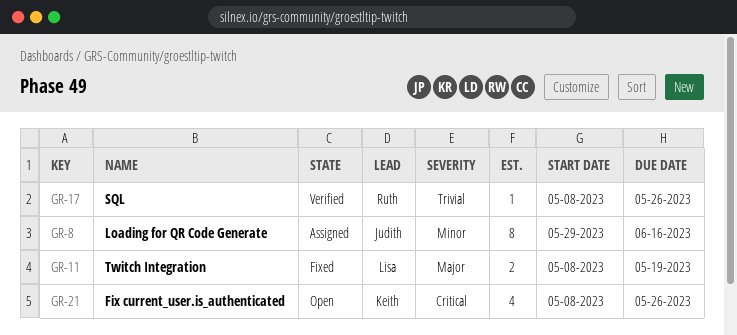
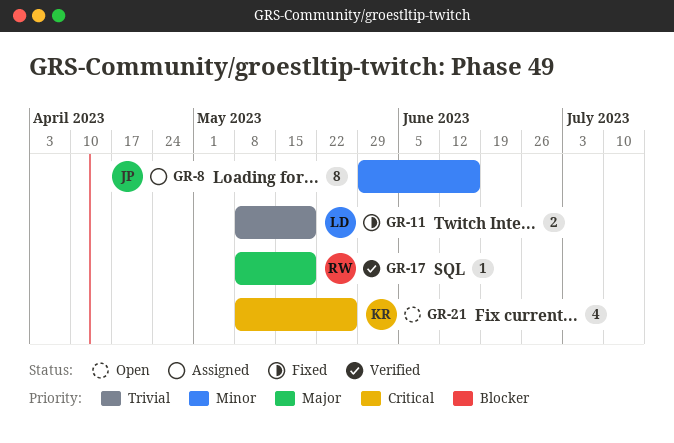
GR-11, priority: Major -> Trivial
GR-17, priority: Trivial -> Major
GR-17, due: May 26 -> May 19

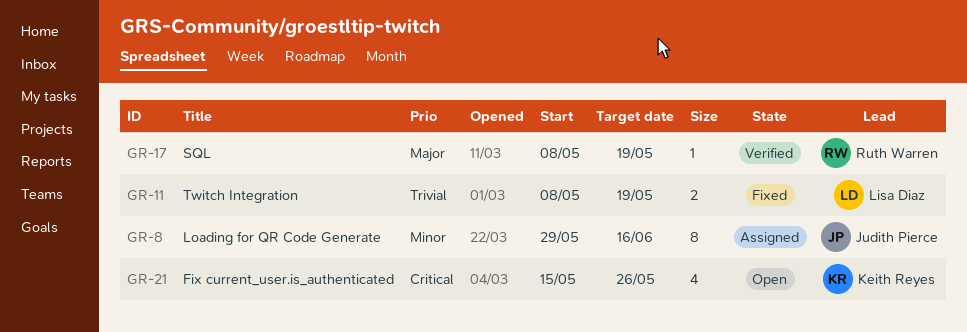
GR-21, start: May 8 -> May 15

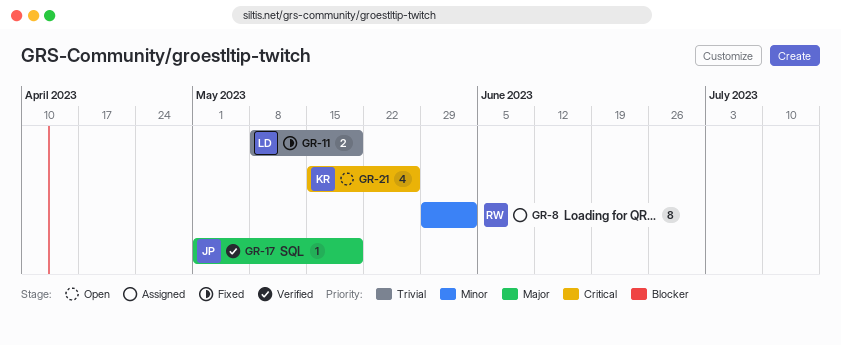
GR-8, owner: Judith Pierce -> Ruth Warren
GR-8, due: Jun 16 -> Jun 2
GR-17, owner: Ruth Warren -> Judith Pierce
GR-17, start: May 8 -> May 1

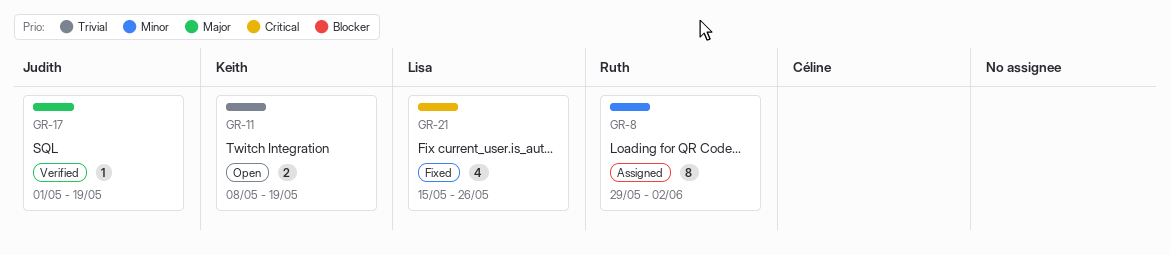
GR-11, status: Fixed -> Open
GR-11, owner: Lisa -> Keith
GR-21, status: Open -> Fixed
GR-21, owner: Keith -> Lisa

